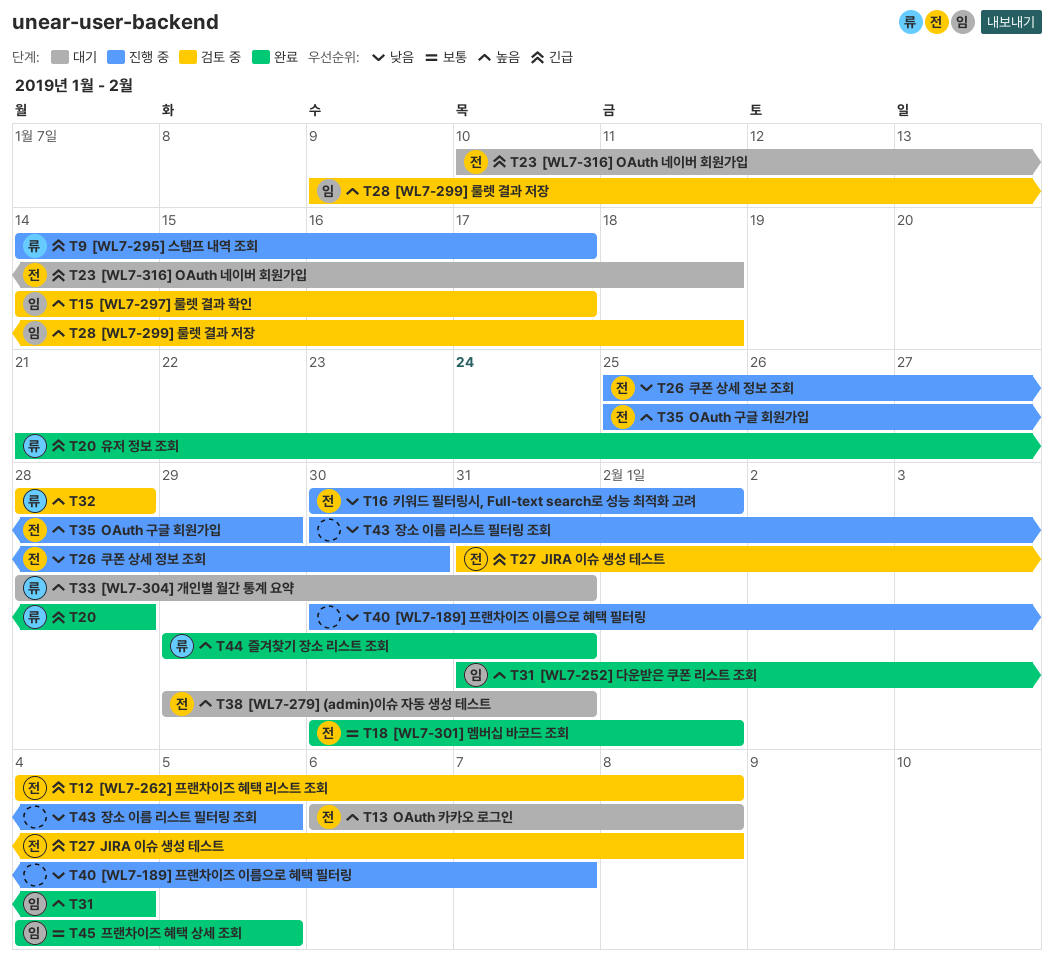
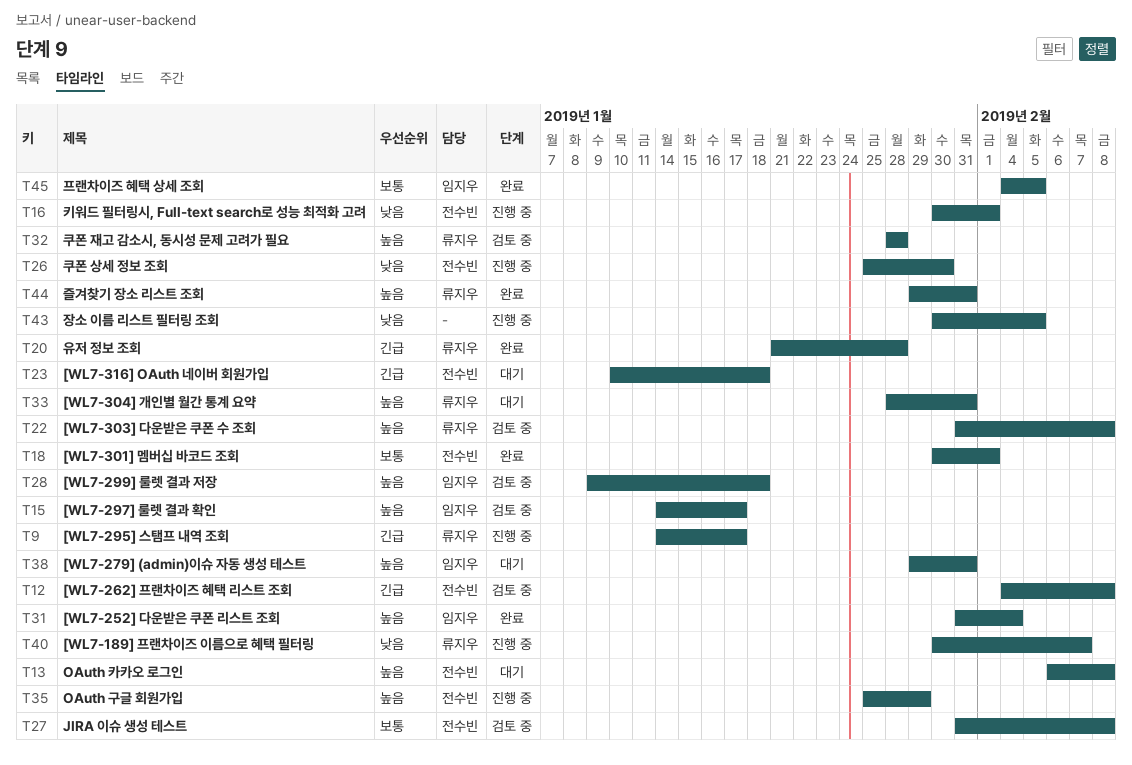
T22: none -> present
T27, priority: 긴급 -> 보통
T38, owner: 전수빈 -> 임지우
T40, owner: none -> 류지우

